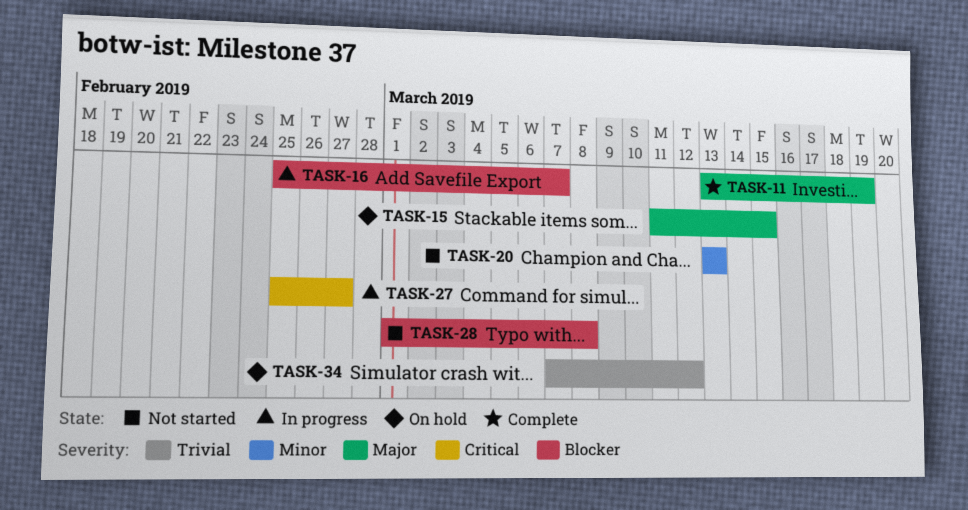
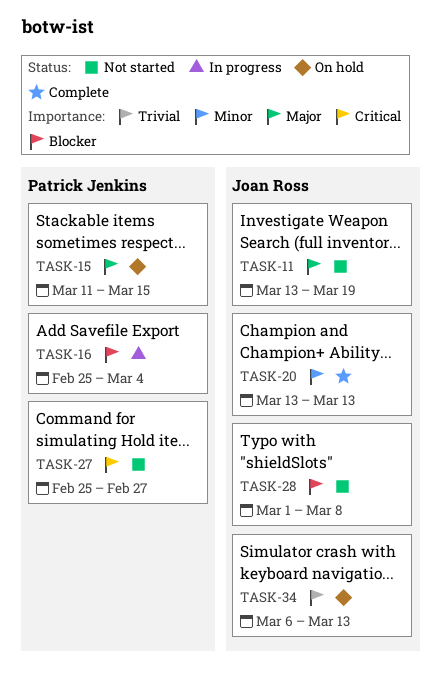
TASK-11, status: Complete -> Not started
TASK-16, due: Mar 7 -> Mar 4
TASK-20, status: Not started -> Complete
TASK-27, status: In progress -> Not started
TASK-34, start: Mar 7 -> Mar 6
TASK-34, due: Mar 12 -> Mar 13

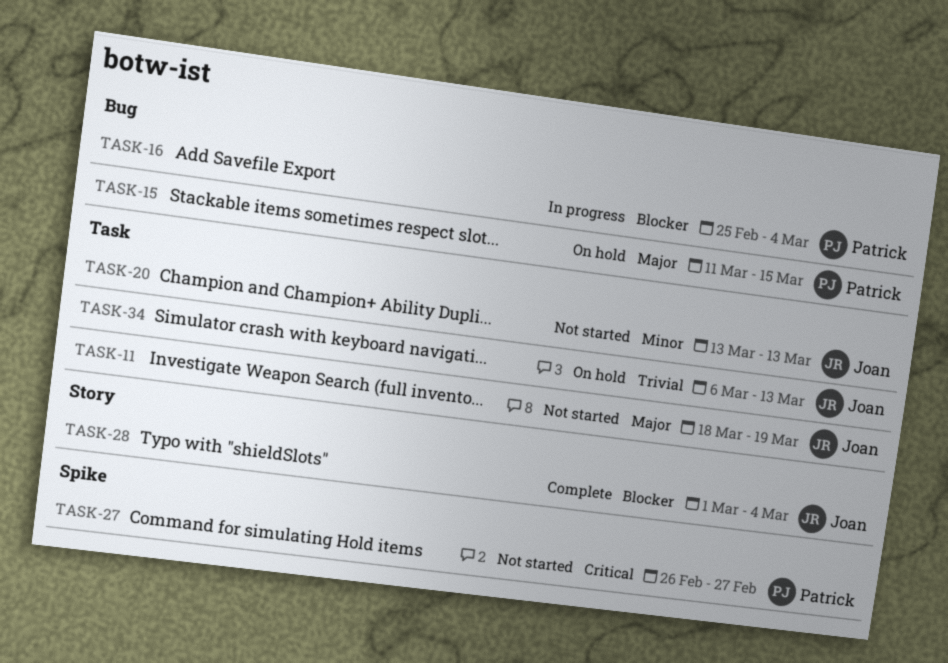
TASK-11, start: Mar 13 -> Mar 18
TASK-20, status: Complete -> Not started
TASK-27, start: Feb 25 -> Feb 26
TASK-28, status: Not started -> Complete
TASK-28, due: Mar 8 -> Mar 4

